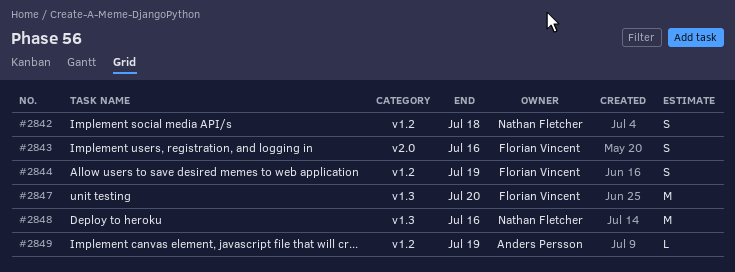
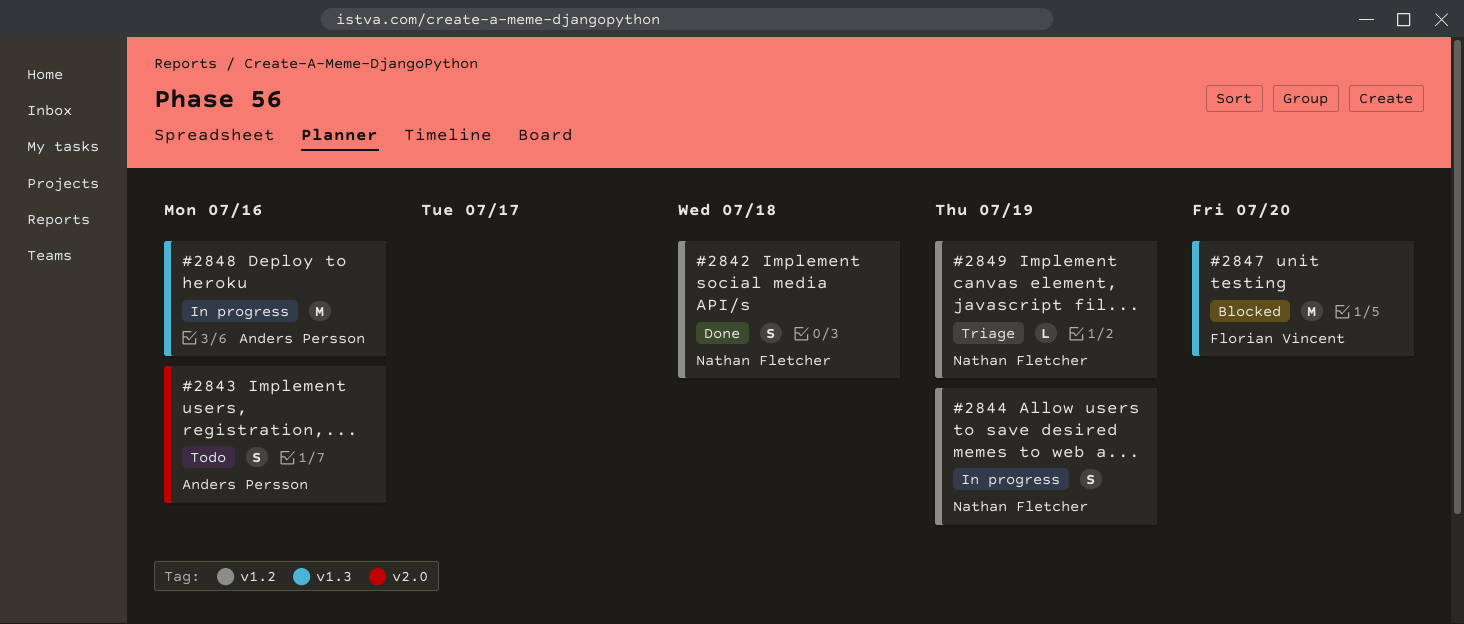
#2843, owner: Florian Vincent -> Anders Persson
#2844, owner: Florian Vincent -> Nathan Fletcher
#2848, owner: Nathan Fletcher -> Anders Persson
#2849, owner: Anders Persson -> Nathan Fletcher

